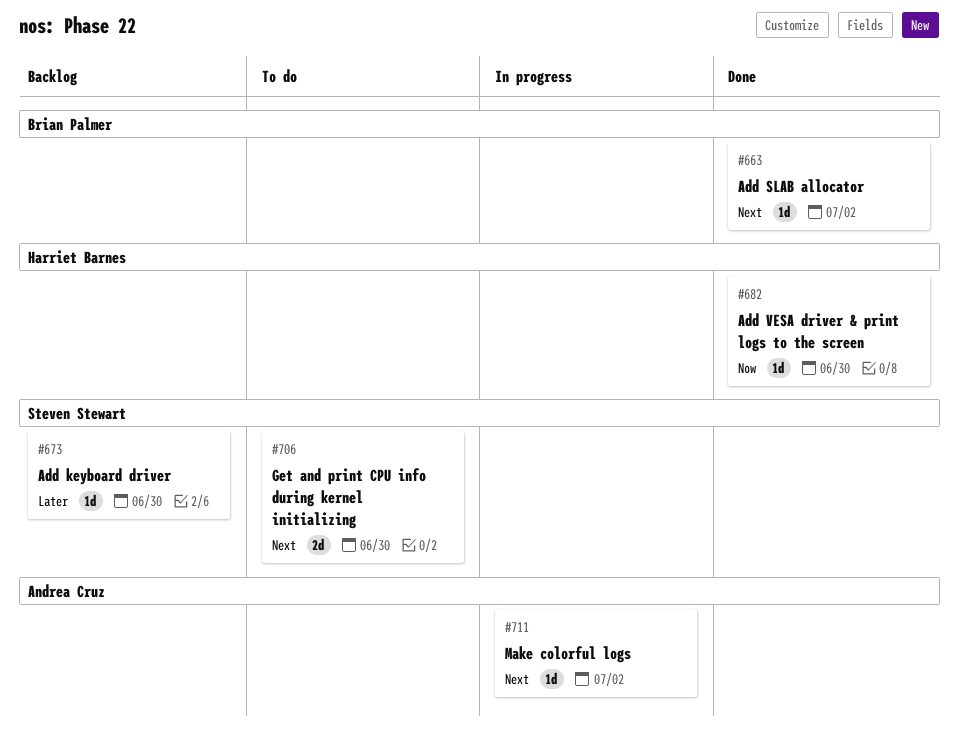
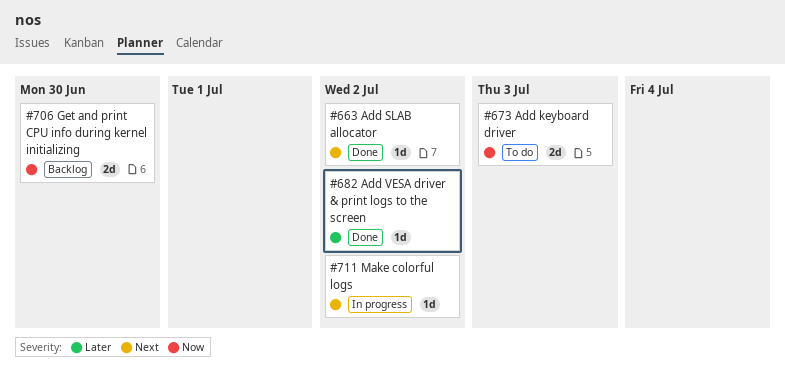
#673, status: Backlog -> To do
#673, priority: Later -> Now
#673, estimate: 1d -> 2d
#673, due: Jun 30 -> Jul 3
#682, priority: Now -> Later
#682, due: Jun 30 -> Jul 2
#706, status: To do -> Backlog
#706, priority: Next -> Now

